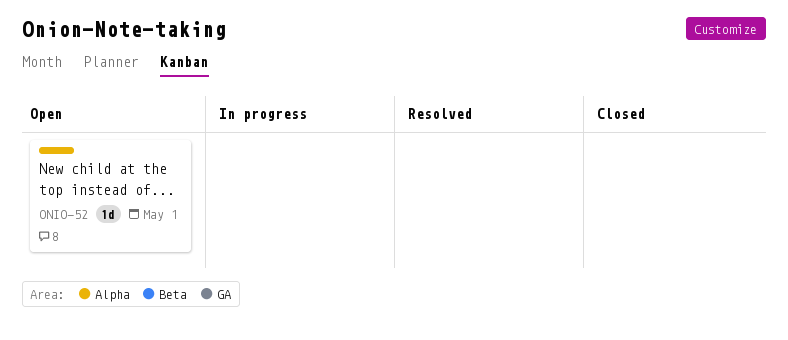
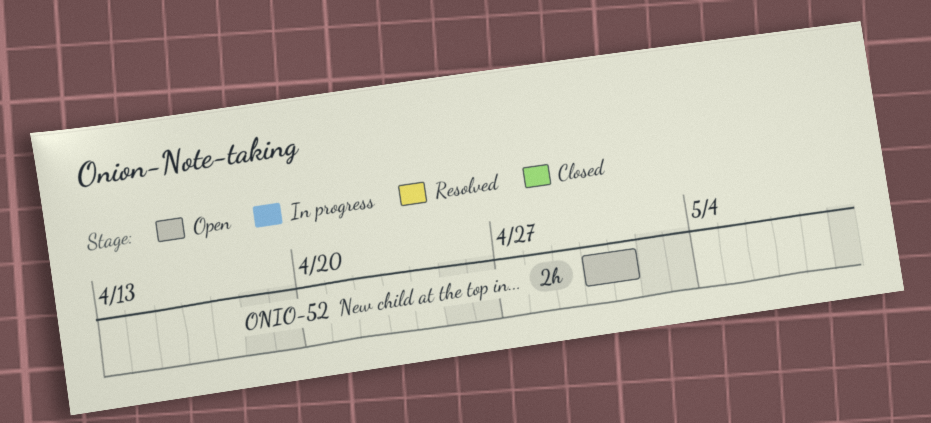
ONIO-52, estimate: 1d -> 2h

